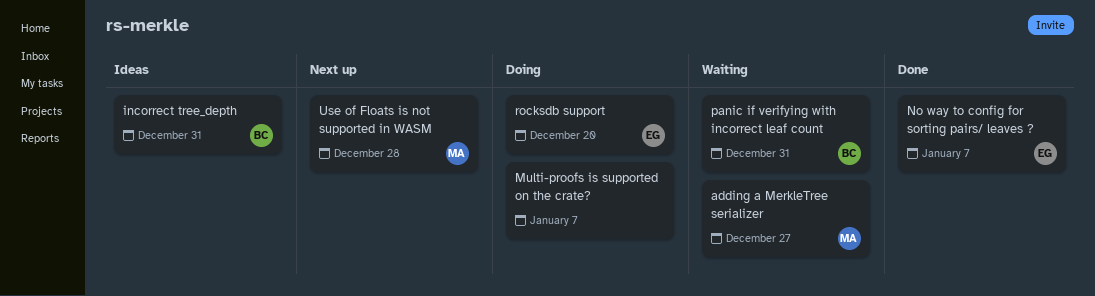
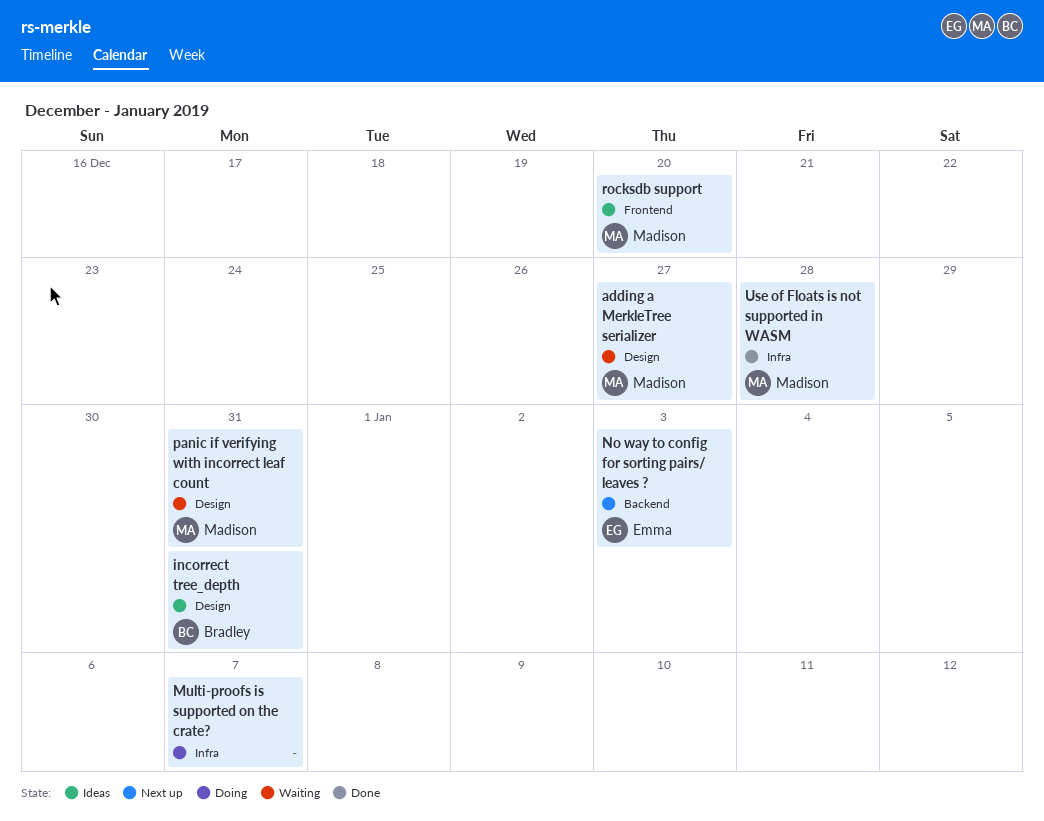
No way to config for sorting pairs/ leaves ?, status: Done -> Next up
No way to config for sorting pairs/ leaves ?, due: Jan 7 -> Jan 3
panic if verifying with incorrect leaf count, owner: Bradley -> Madison
rocksdb support, status: Doing -> Ideas
rocksdb support, owner: Emma -> Madison
Use of Floats is not supported in WASM, status: Next up -> Done

